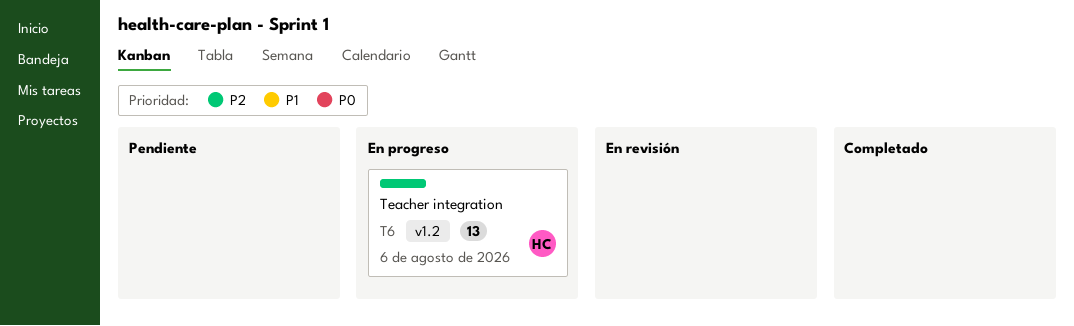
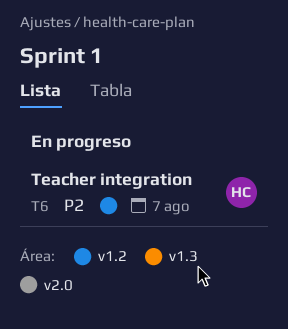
T6, due: Aug 6 -> Aug 7

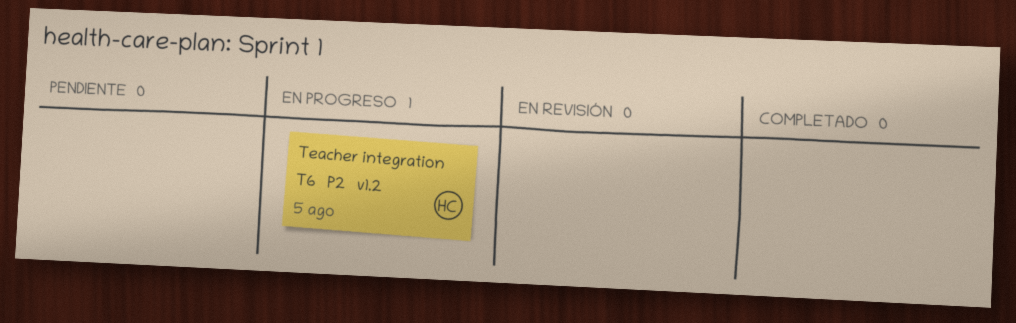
T6, due: Aug 7 -> Aug 5

